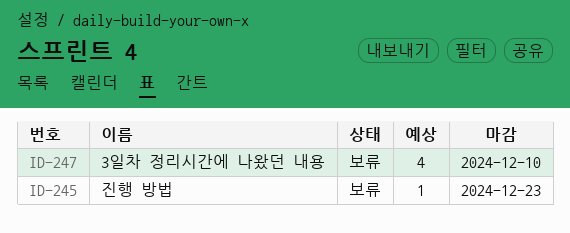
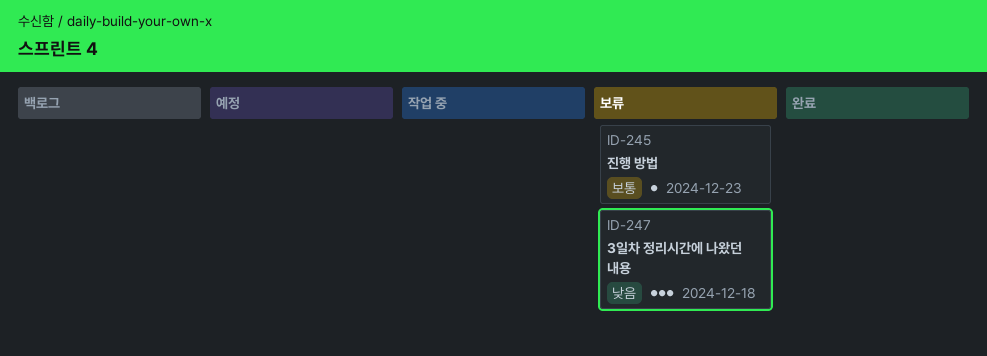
ID-247, estimate: 4 -> 3
ID-247, due: Dec 10 -> Dec 18

